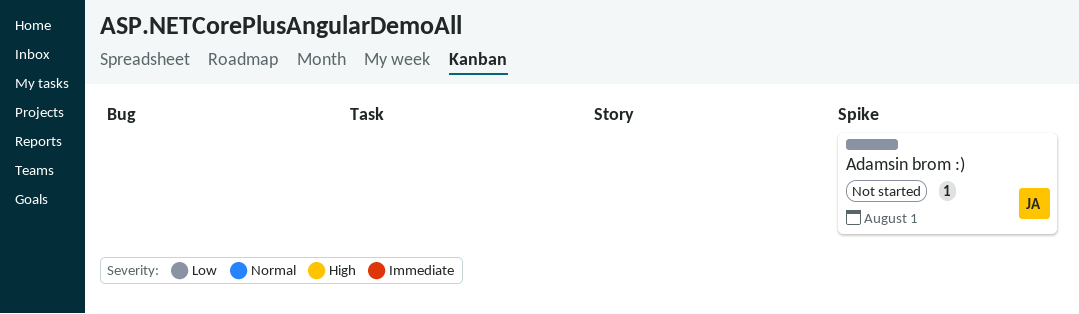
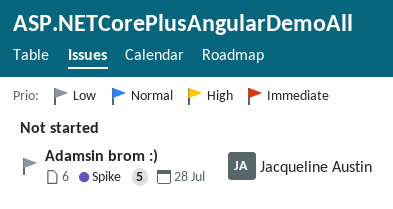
Adamsin brom :), estimate: 1 -> 5
Adamsin brom :), due: Aug 1 -> Jul 28

